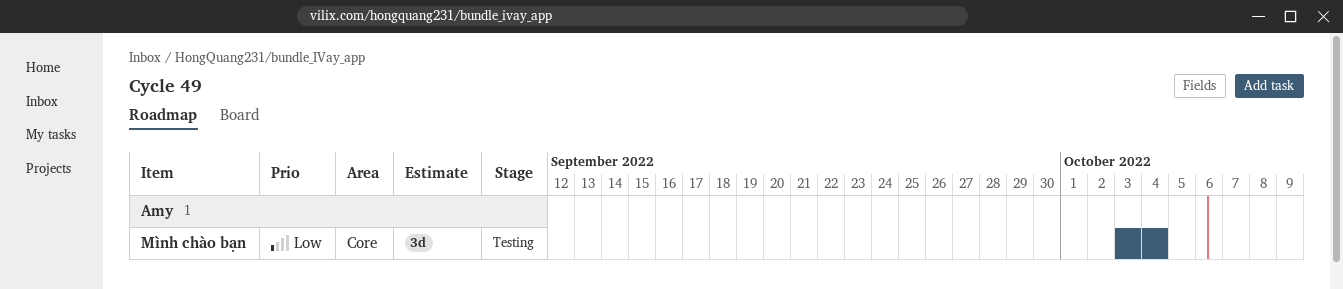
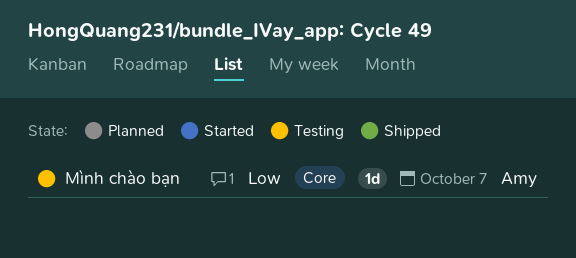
Mình chào bạn, estimate: 3d -> 1d
Mình chào bạn, due: Oct 4 -> Oct 7

